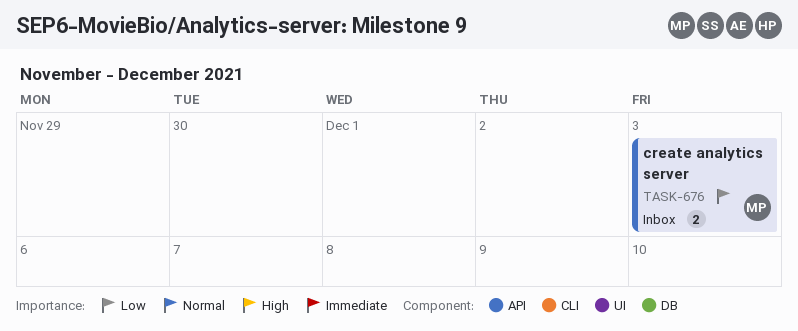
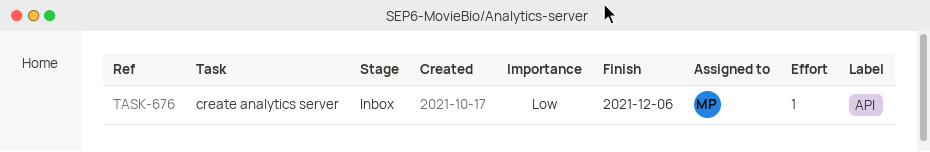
TASK-676, estimate: 2 -> 1
TASK-676, due: Dec 3 -> Dec 6

